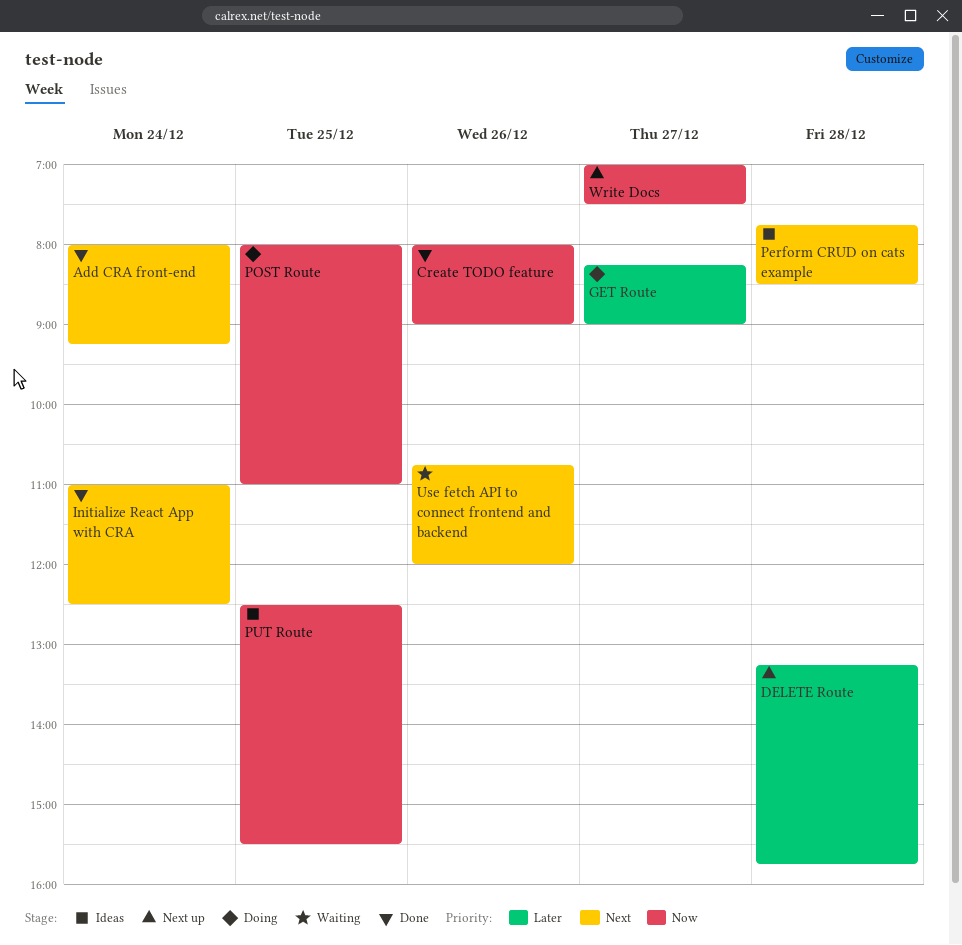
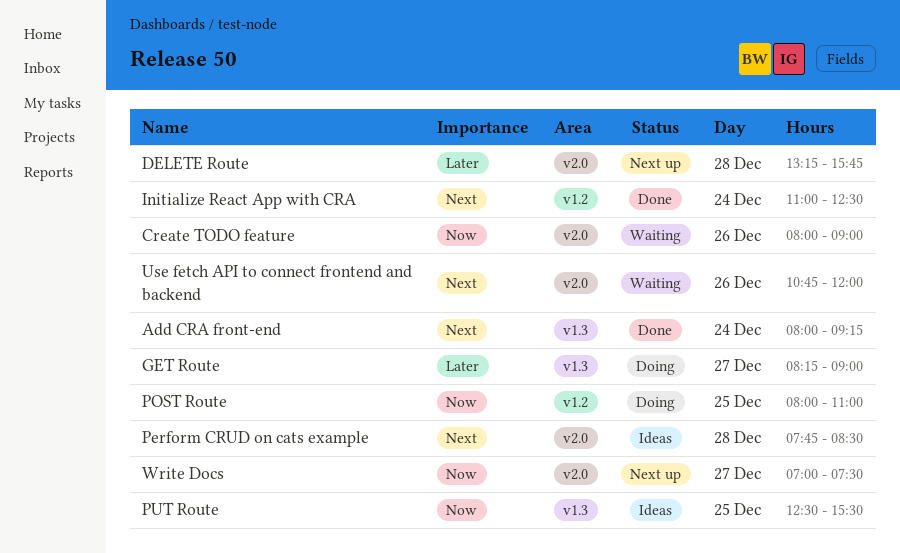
Create TODO feature, status: Done -> Waiting

